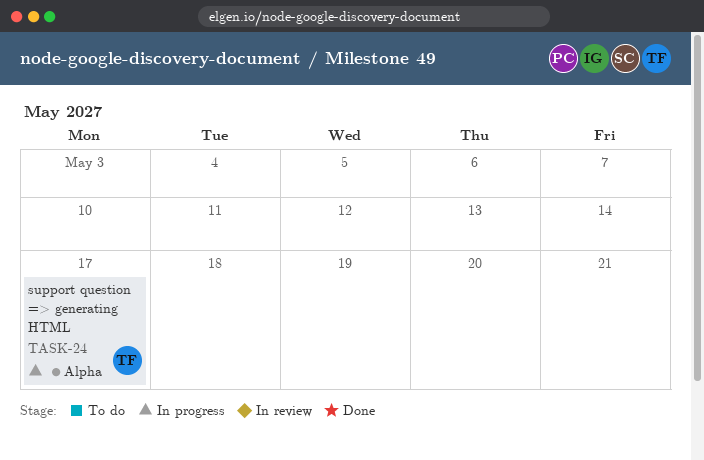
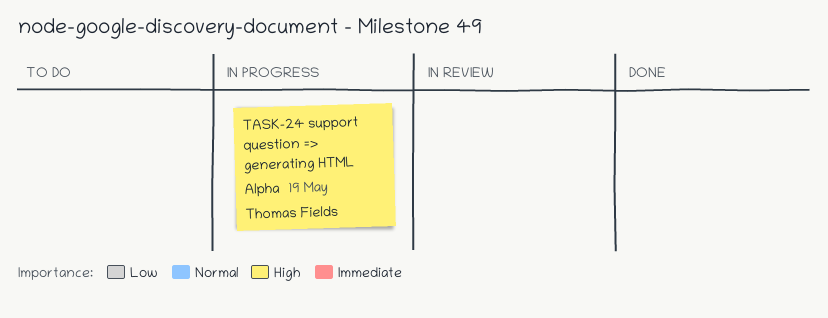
TASK-24, due: May 17 -> May 19

